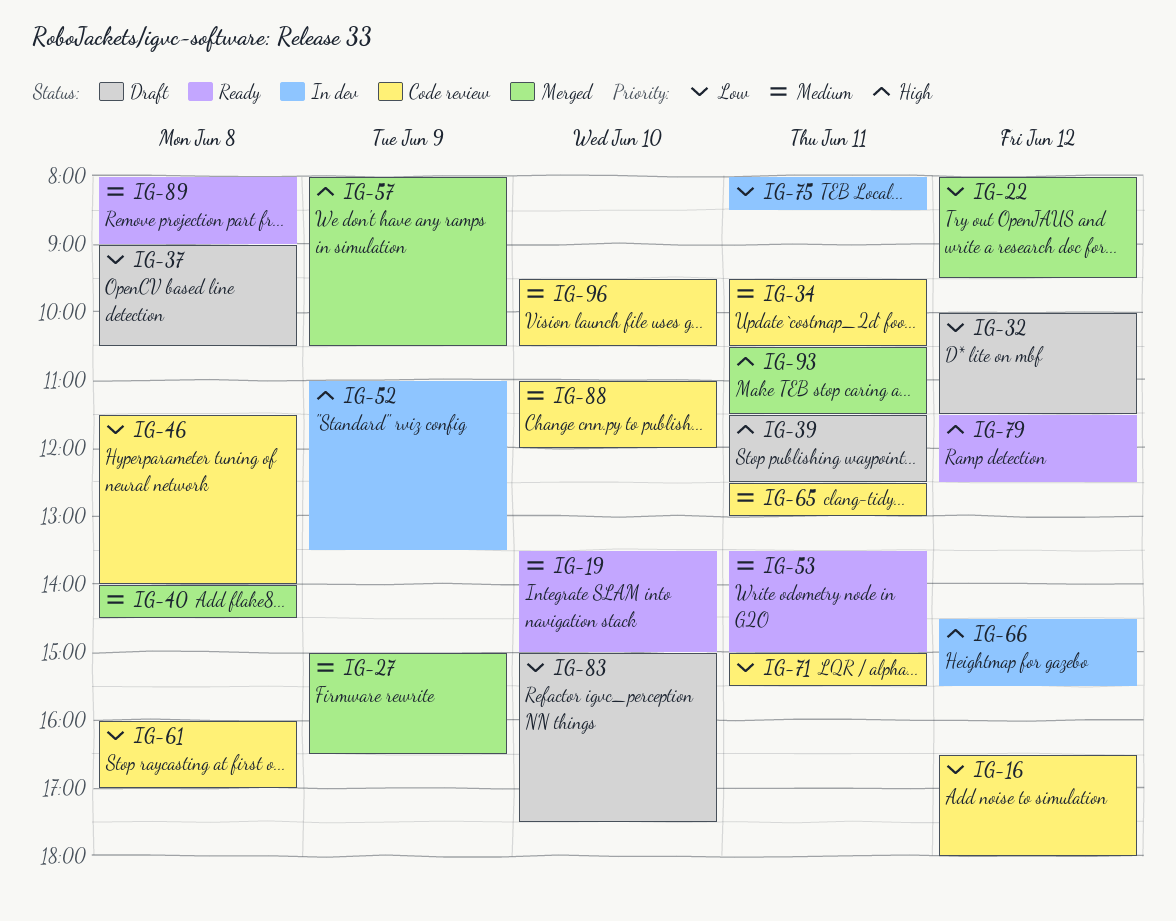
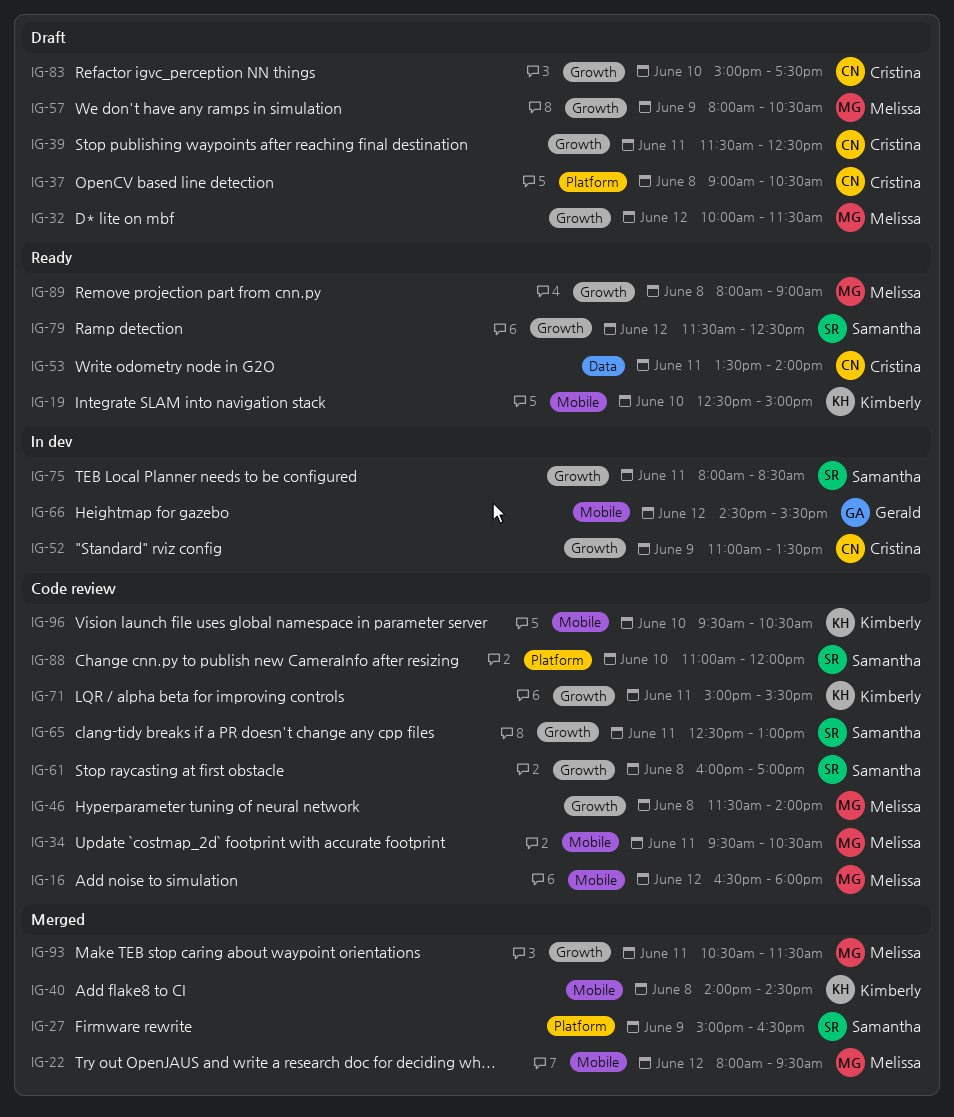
IG-19, begins: 13:30 -> 12:30
IG-53, ends: 15:00 -> 14:00
IG-57, status: Merged -> Draft

